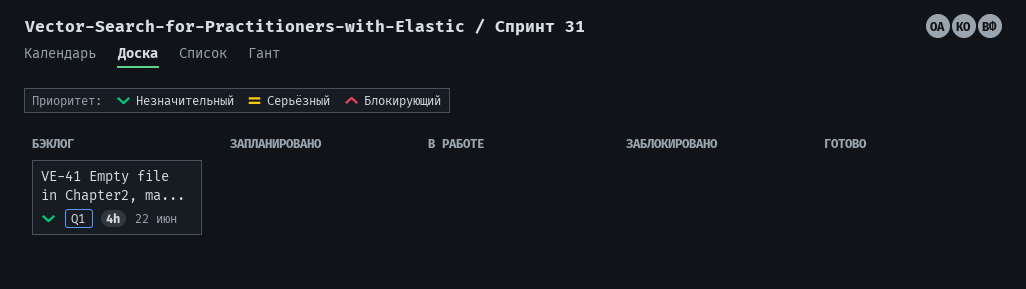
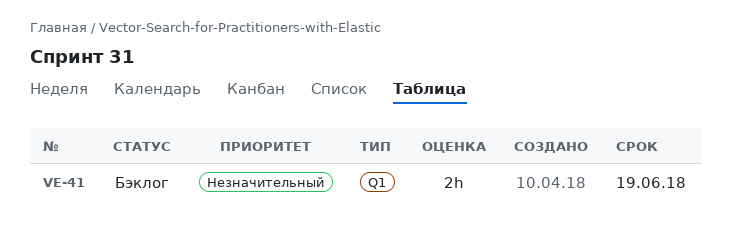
VE-41, estimate: 4h -> 2h
VE-41, due: Jun 22 -> Jun 19

